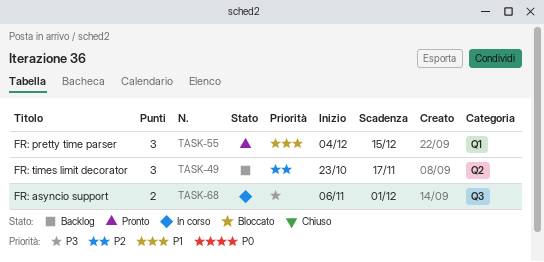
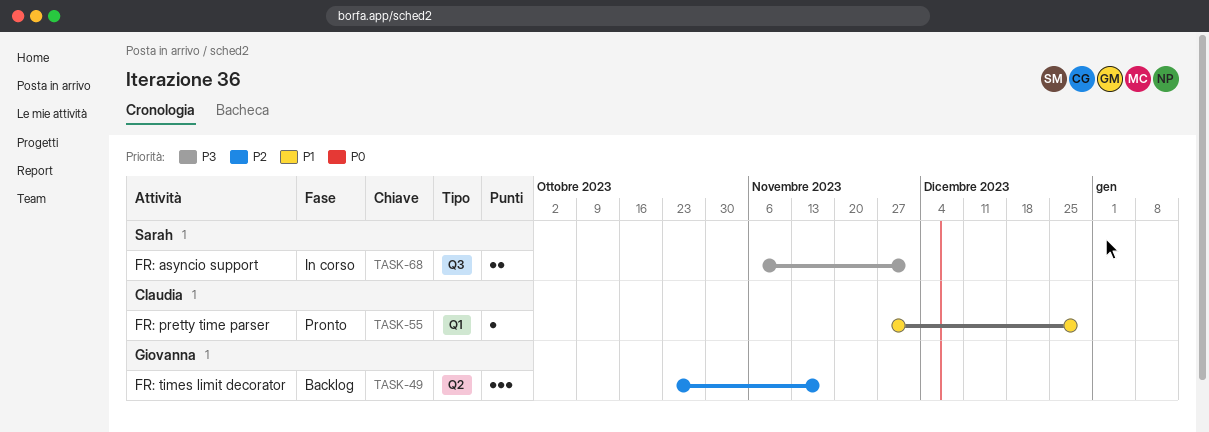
TASK-55, estimate: 3 -> 1
TASK-55, start: Dec 4 -> Nov 27
TASK-55, due: Dec 15 -> Dec 29

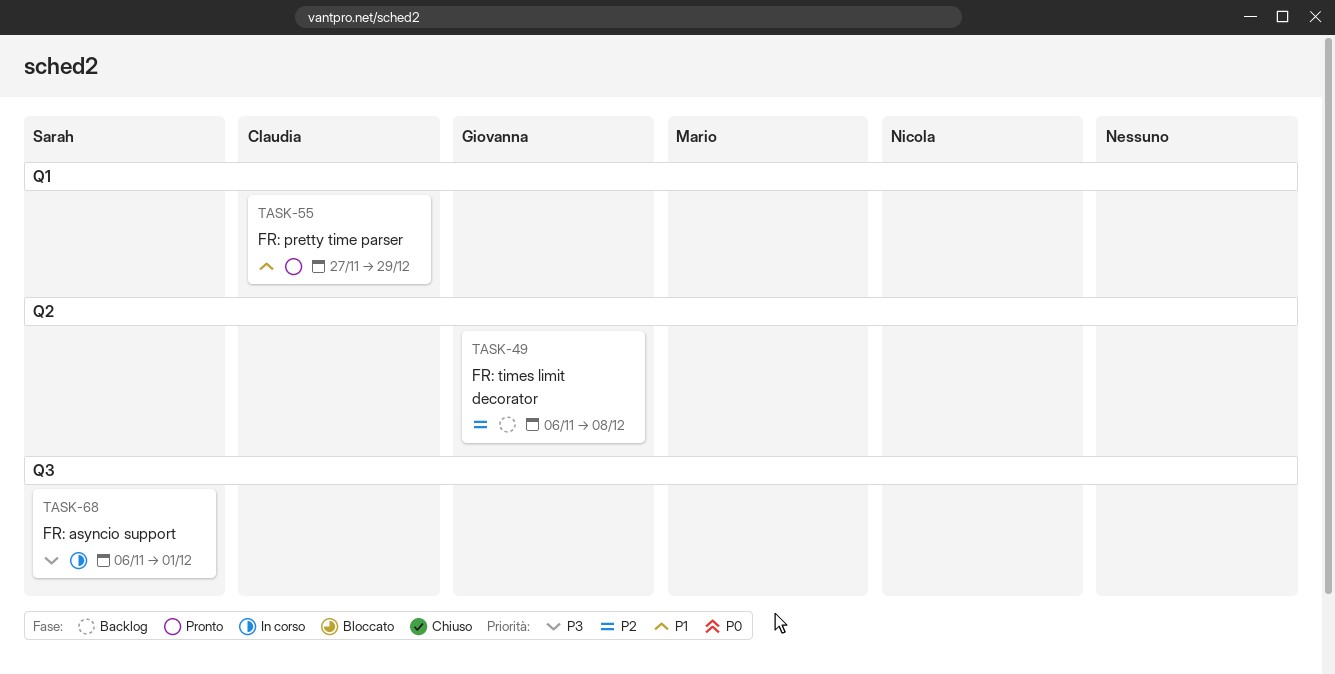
TASK-49, start: Oct 23 -> Nov 6
TASK-49, due: Nov 17 -> Dec 8

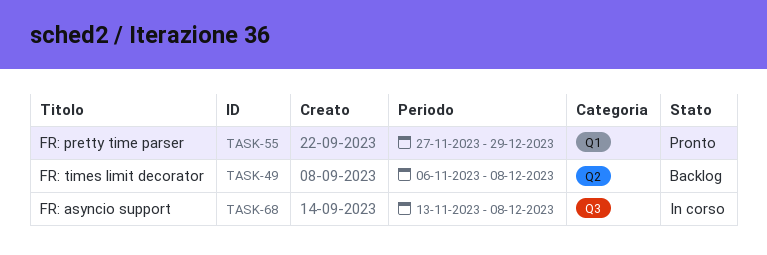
TASK-68, start: Nov 6 -> Nov 13
TASK-68, due: Dec 1 -> Dec 8

